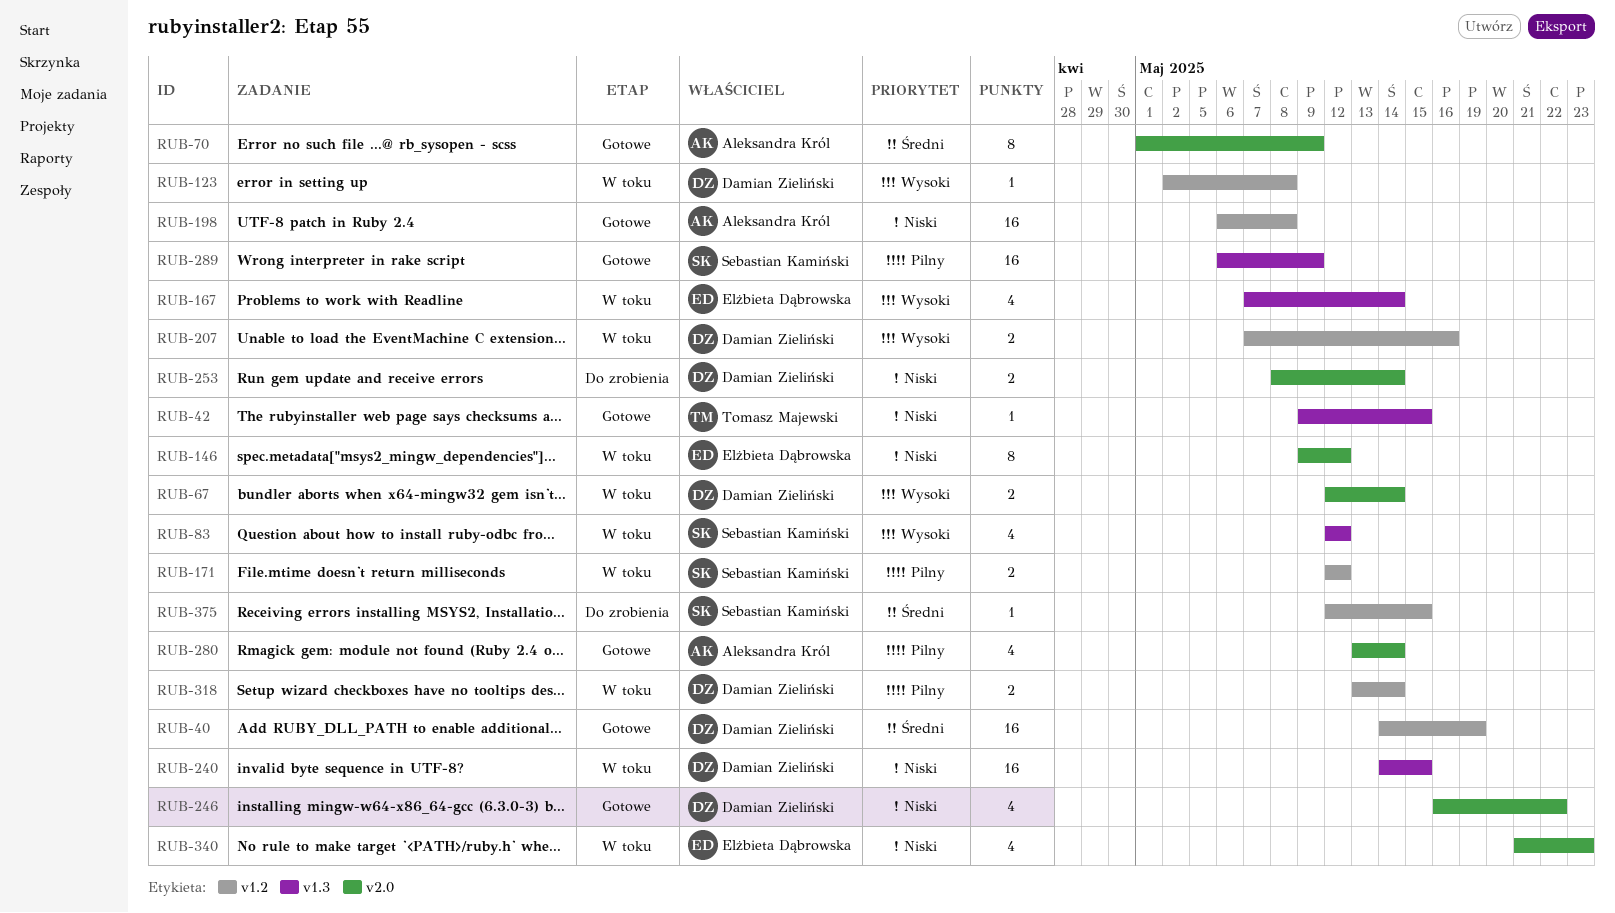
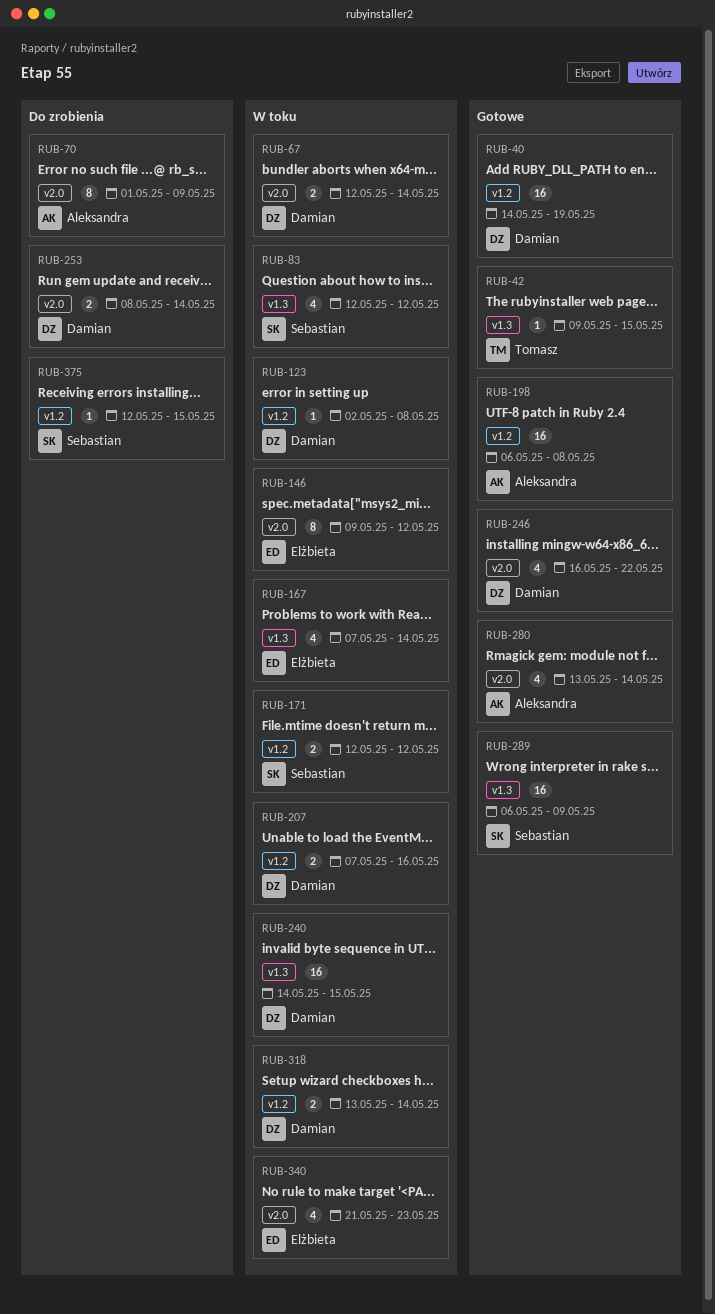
RUB-70, status: Gotowe -> Do zrobienia

